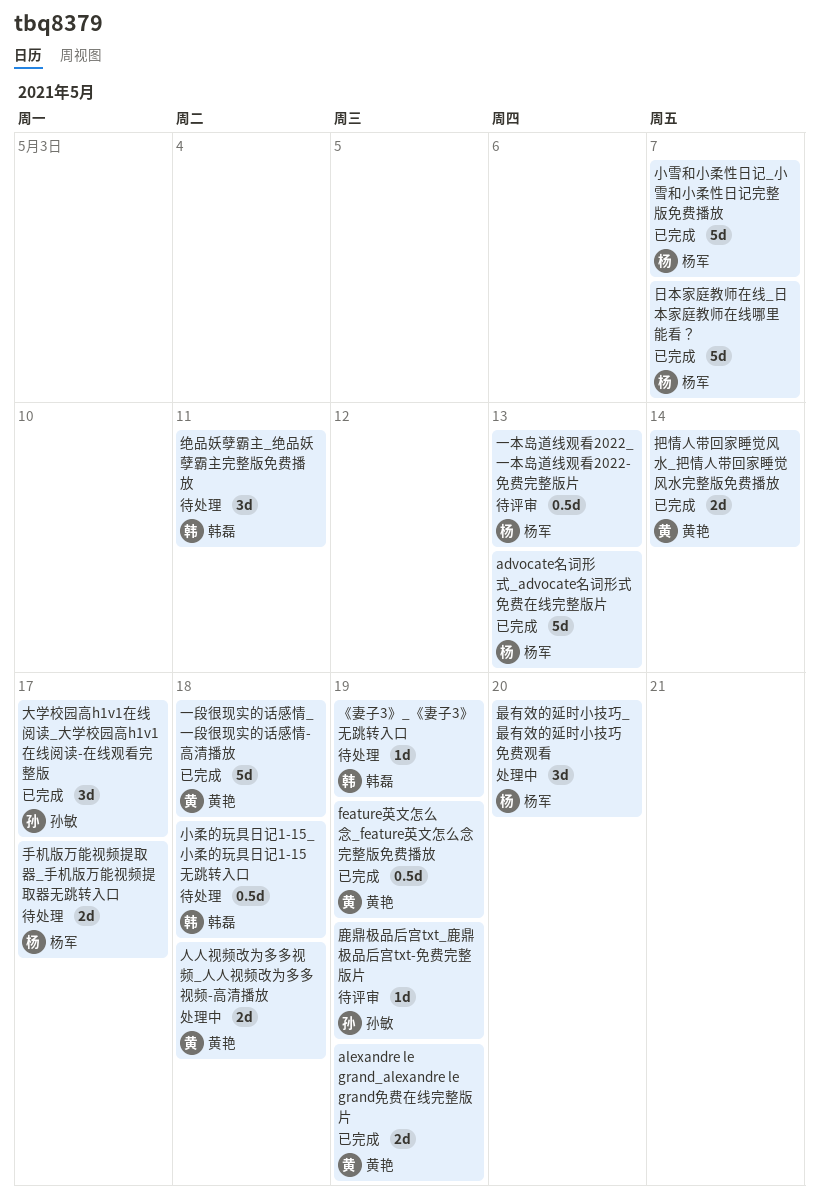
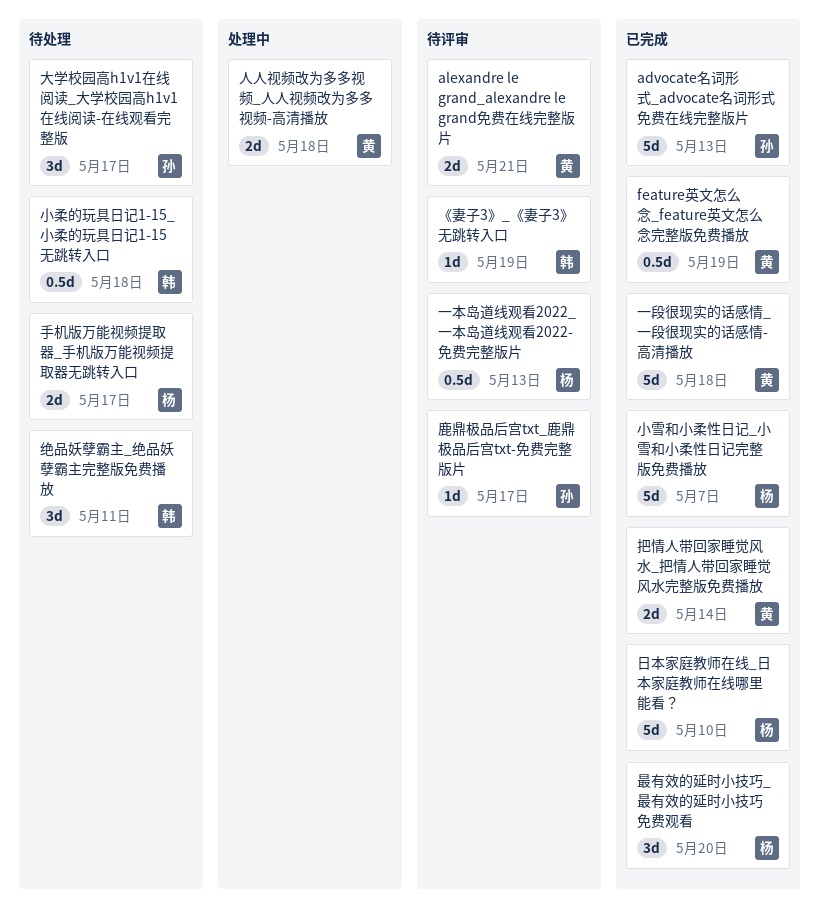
advocate名词形式_advocate名词形式免费在线完整版片, owner: 杨军 -> 孙敏
alexandre le grand_alexandre le grand免费在线完整版片, status: 已完成 -> 待评审
alexandre le grand_alexandre le grand免费在线完整版片, due: May 19 -> May 21
《妻子3》_《妻子3》无跳转入口, status: 待处理 -> 待评审
大学校园高h1v1在线阅读_大学校园高h1v1在线阅读-在线观看完整版, status: 已完成 -> 待处理
日本家庭教师在线_日本家庭教师在线哪里能看？, due: May 7 -> May 10
最有效的延时小技巧_最有效的延时小技巧免费观看, status: 处理中 -> 已完成
鹿鼎极品后宫txt_鹿鼎极品后宫txt-免费完整版片, due: May 19 -> May 17

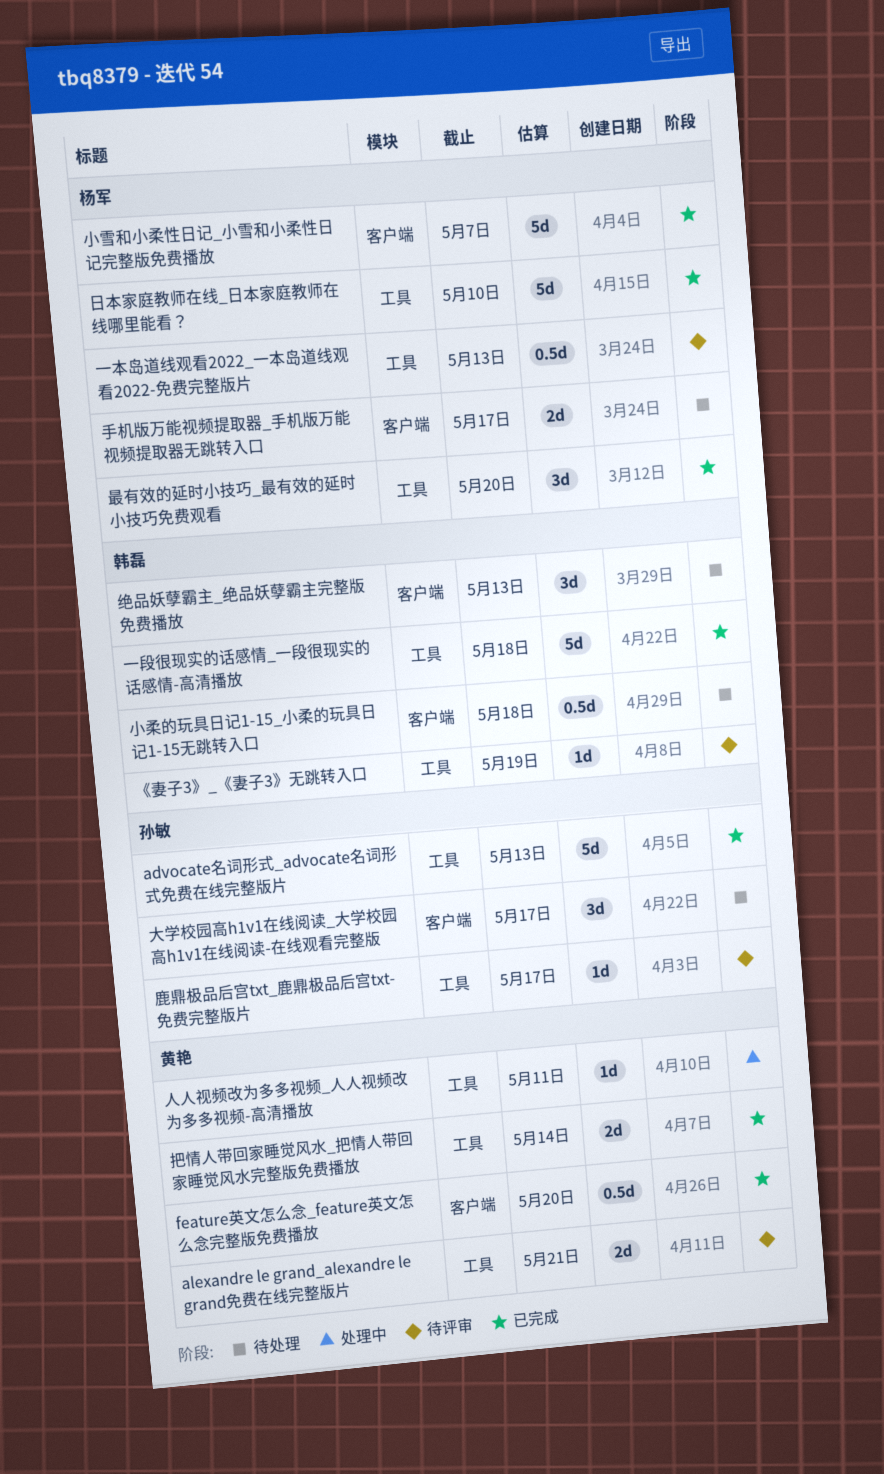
feature英文怎么念_feature英文怎么念完整版免费播放, due: May 19 -> May 20
一段很现实的话感情_一段很现实的话感情-高清播放, owner: 黄艳 -> 韩磊
人人视频改为多多视频_人人视频改为多多视频-高清播放, estimate: 2d -> 1d
人人视频改为多多视频_人人视频改为多多视频-高清播放, due: May 18 -> May 11
绝品妖孽霸主_绝品妖孽霸主完整版免费播放, due: May 11 -> May 13

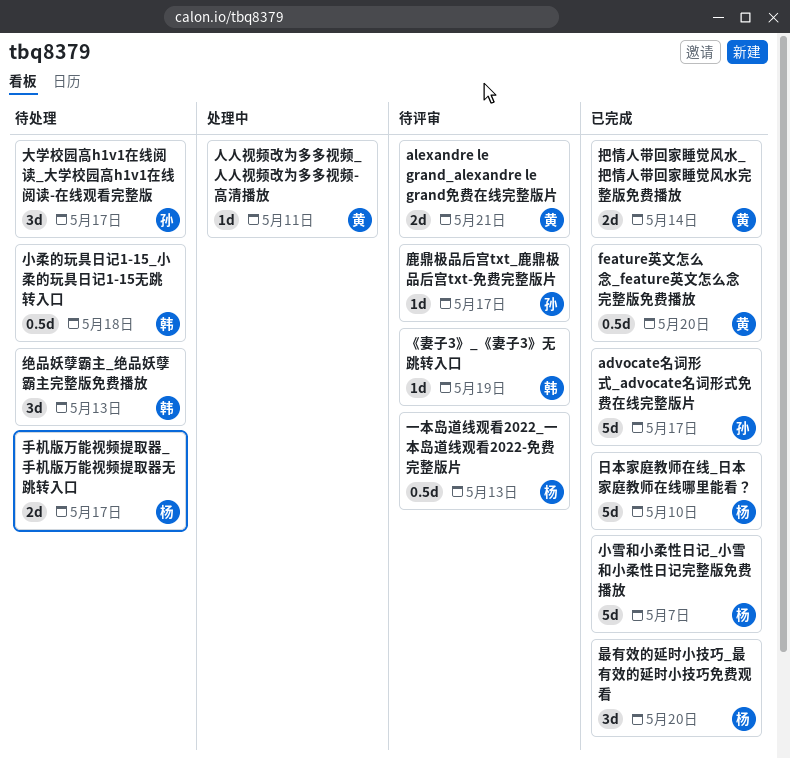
advocate名词形式_advocate名词形式免费在线完整版片, due: May 13 -> May 17
一段很现实的话感情_一段很现实的话感情-高清播放: present -> none

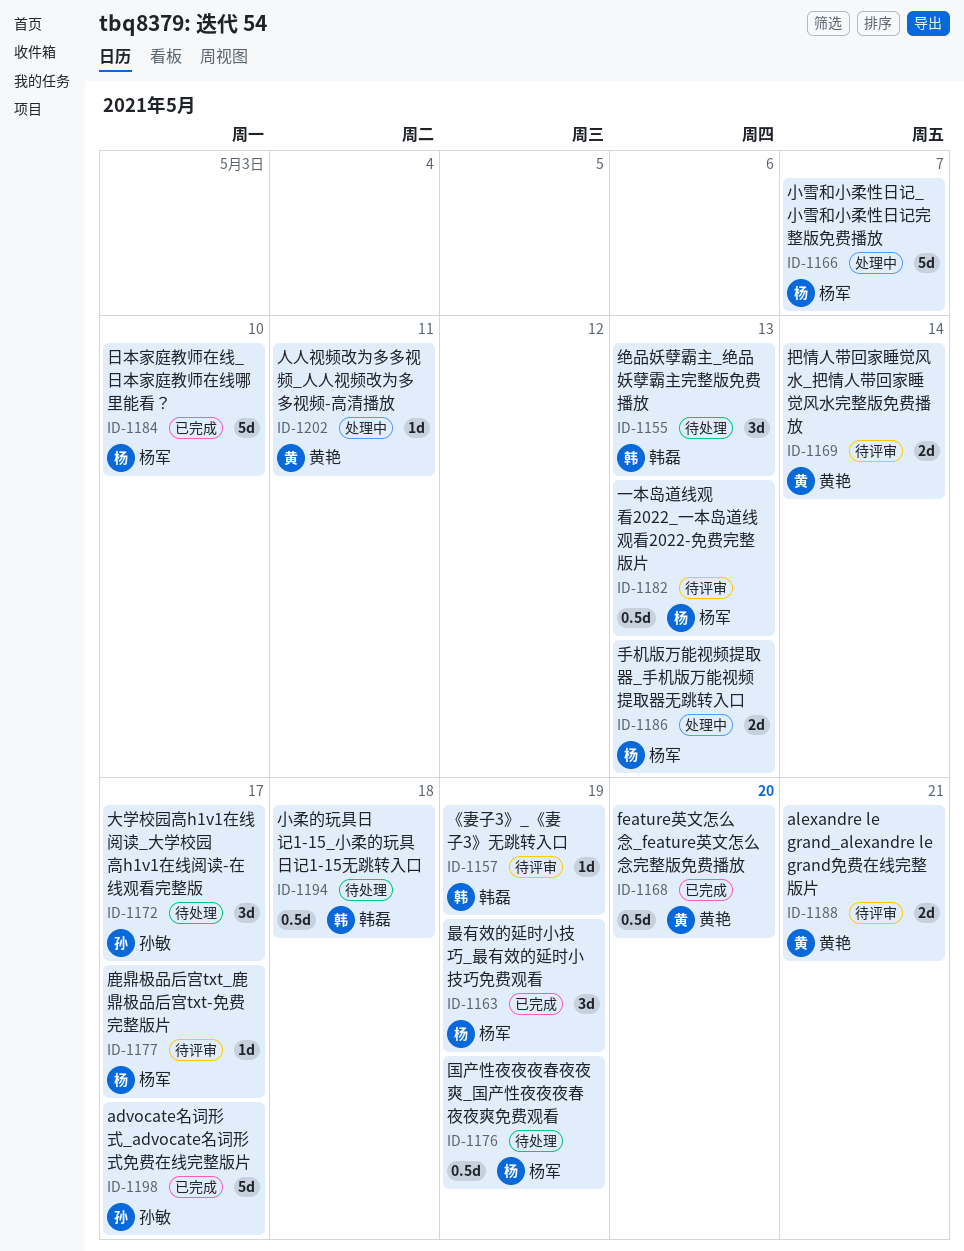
国产性夜夜夜春夜夜爽_国产性夜夜夜春夜夜爽免费观看: none -> present
小雪和小柔性日记_小雪和小柔性日记完整版免费播放, status: 已完成 -> 处理中
手机版万能视频提取器_手机版万能视频提取器无跳转入口, status: 待处理 -> 处理中
手机版万能视频提取器_手机版万能视频提取器无跳转入口, due: May 17 -> May 13
把情人带回家睡觉风水_把情人带回家睡觉风水完整版免费播放, status: 已完成 -> 待评审
最有效的延时小技巧_最有效的延时小技巧免费观看, due: May 20 -> May 19
鹿鼎极品后宫txt_鹿鼎极品后宫txt-免费完整版片, owner: 孙敏 -> 杨军

